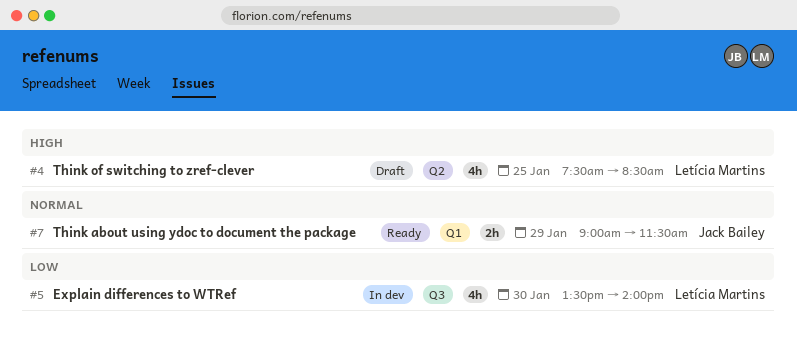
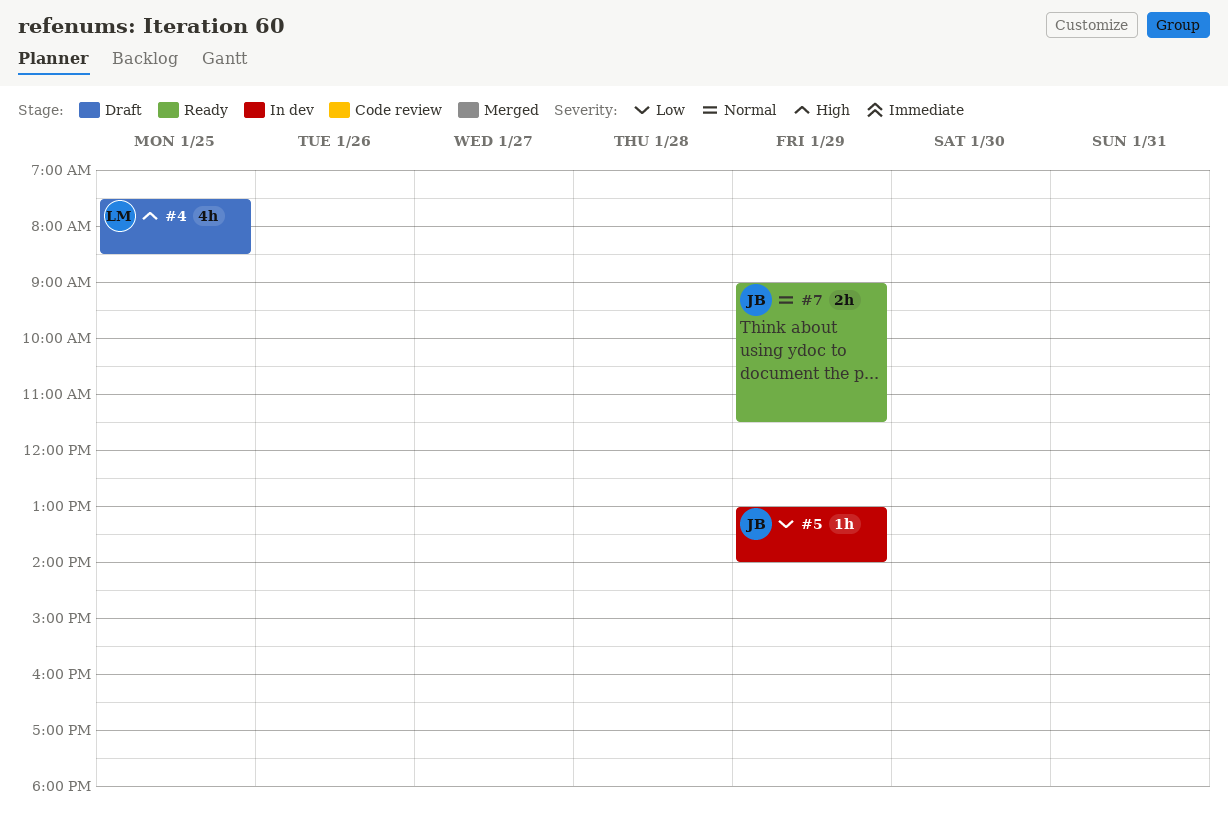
#5, owner: Letícia Martins -> Jack Bailey
#5, estimate: 4h -> 1h
#5, day: Jan 30 -> Jan 29
#5, begins: 13:30 -> 13:00

